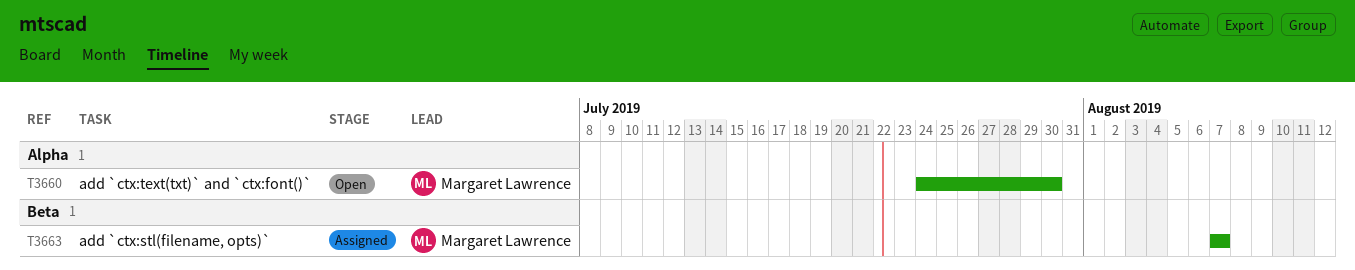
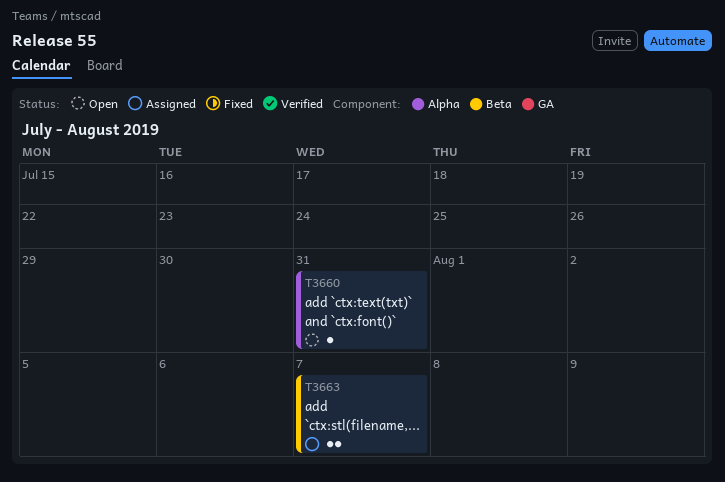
T3660, due: Jul 30 -> Jul 31

